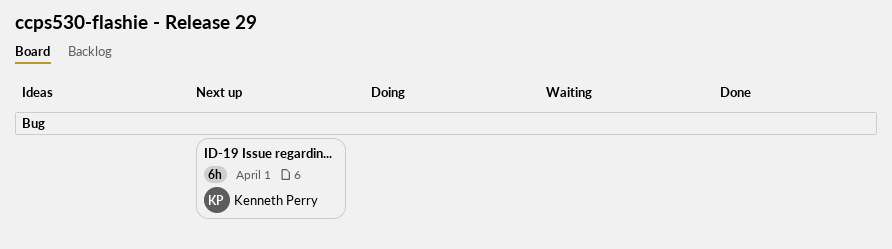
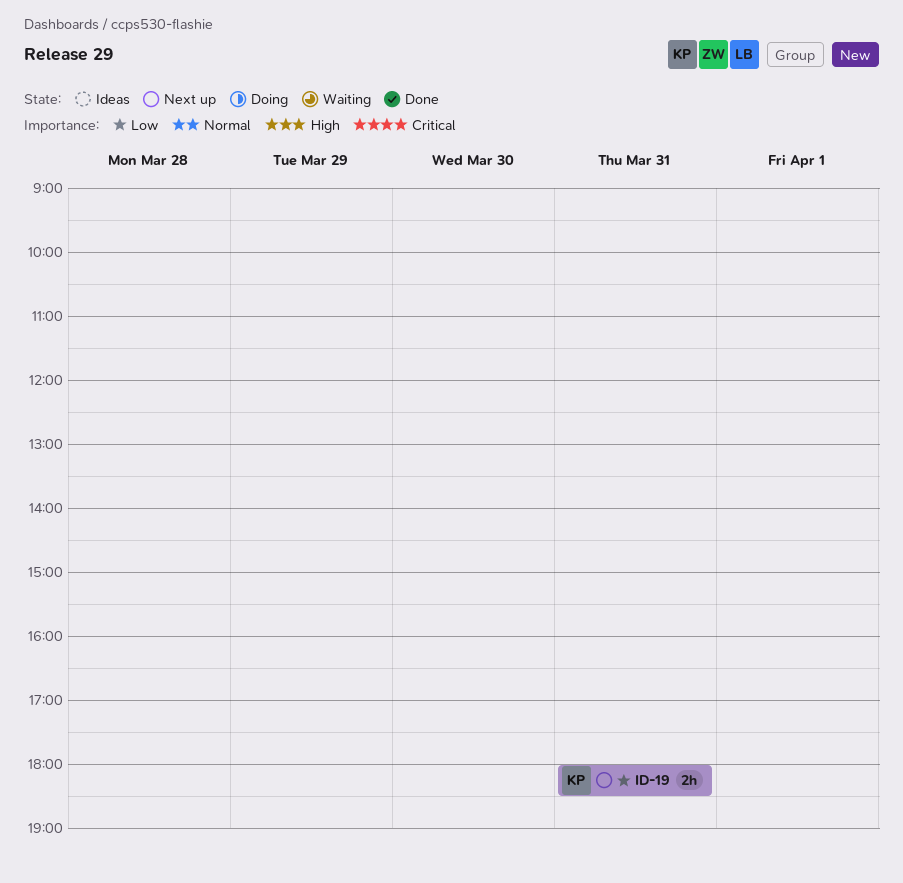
ID-19, estimate: 6h -> 2h
ID-19, day: Apr 1 -> Mar 31

